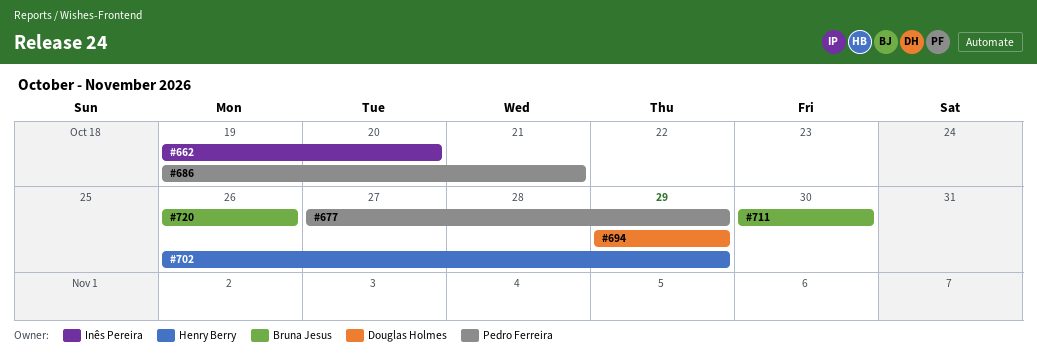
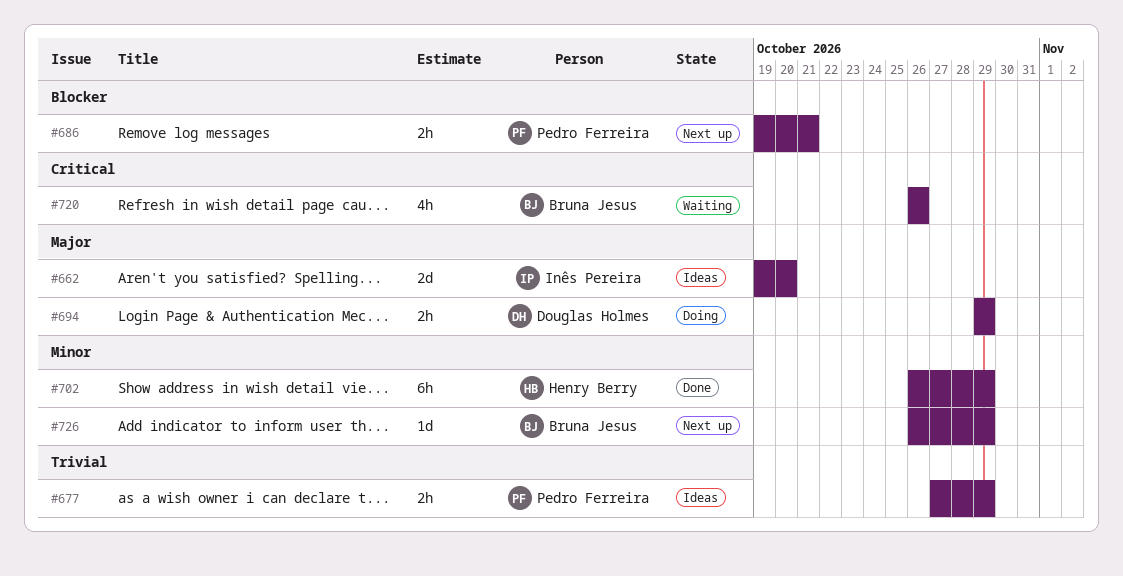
#711: present -> none
#726: none -> present

